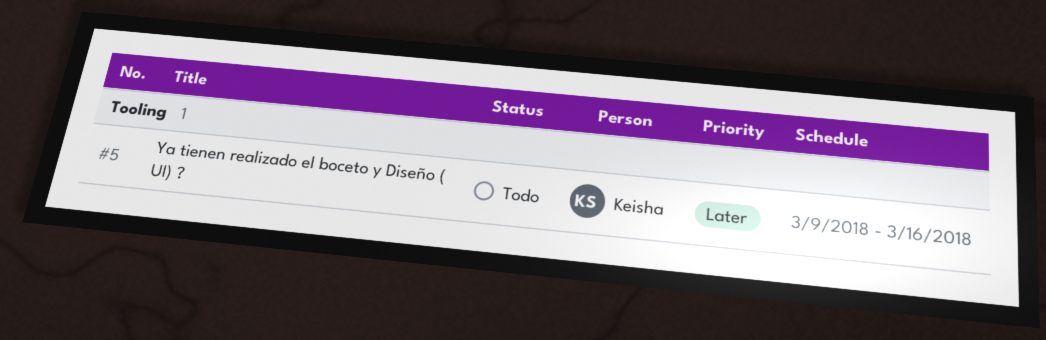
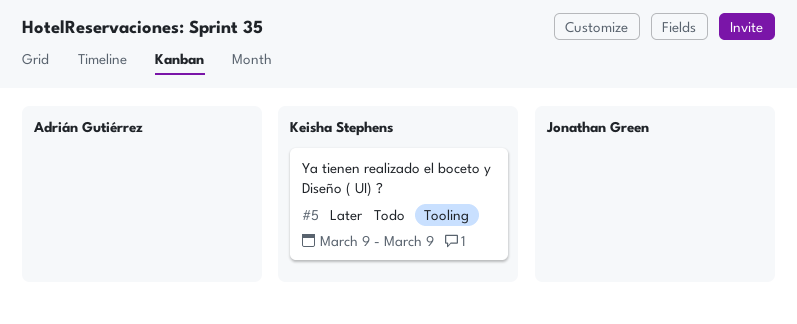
#5, due: Mar 16 -> Mar 9

